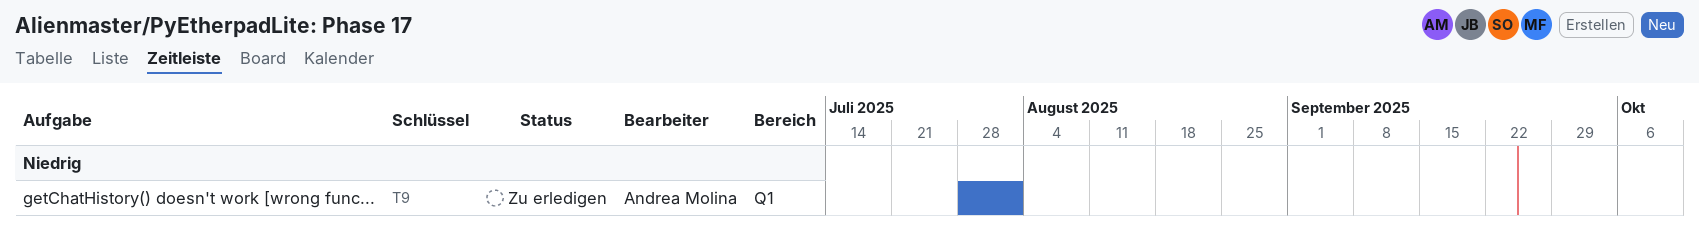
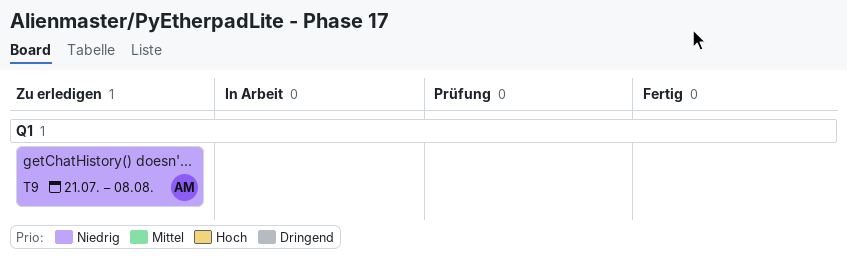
T9, start: Jul 28 -> Jul 21
T9, due: Aug 1 -> Aug 8

